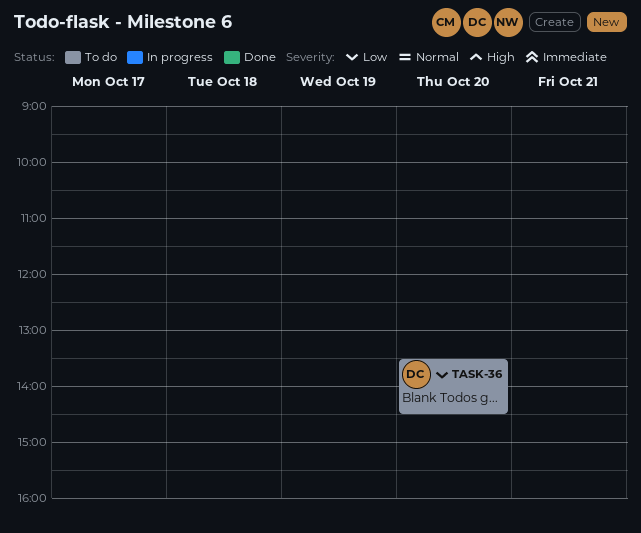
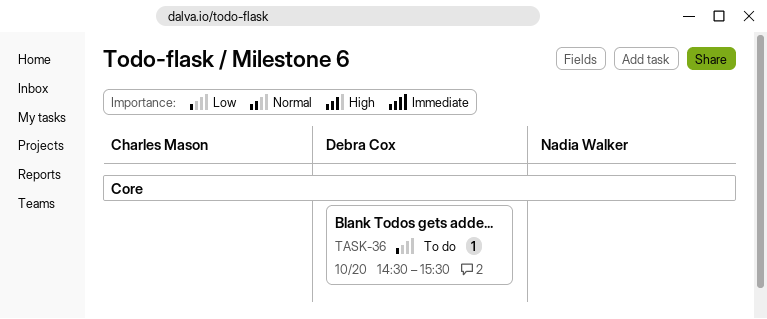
TASK-36, begins: 13:30 -> 14:30
TASK-36, ends: 14:30 -> 15:30

